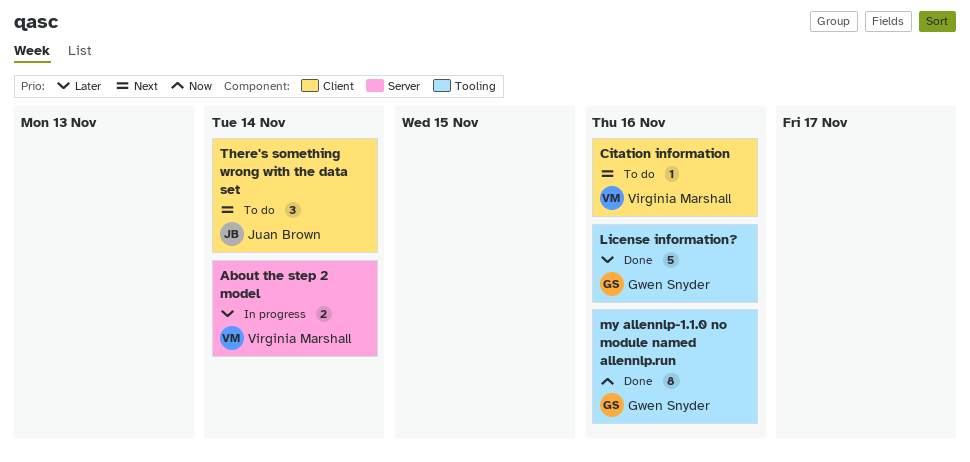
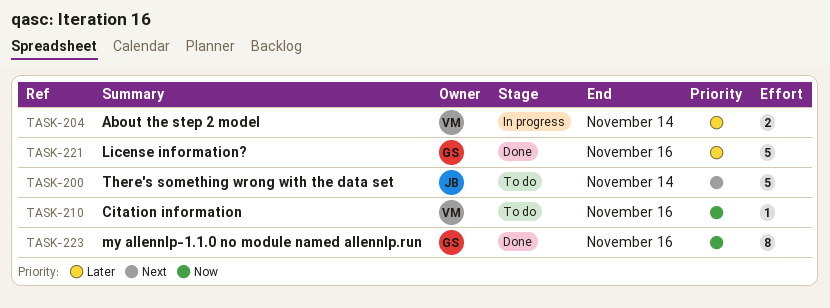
Citation information, priority: Next -> Now
There's something wrong with the data set, estimate: 3 -> 5

